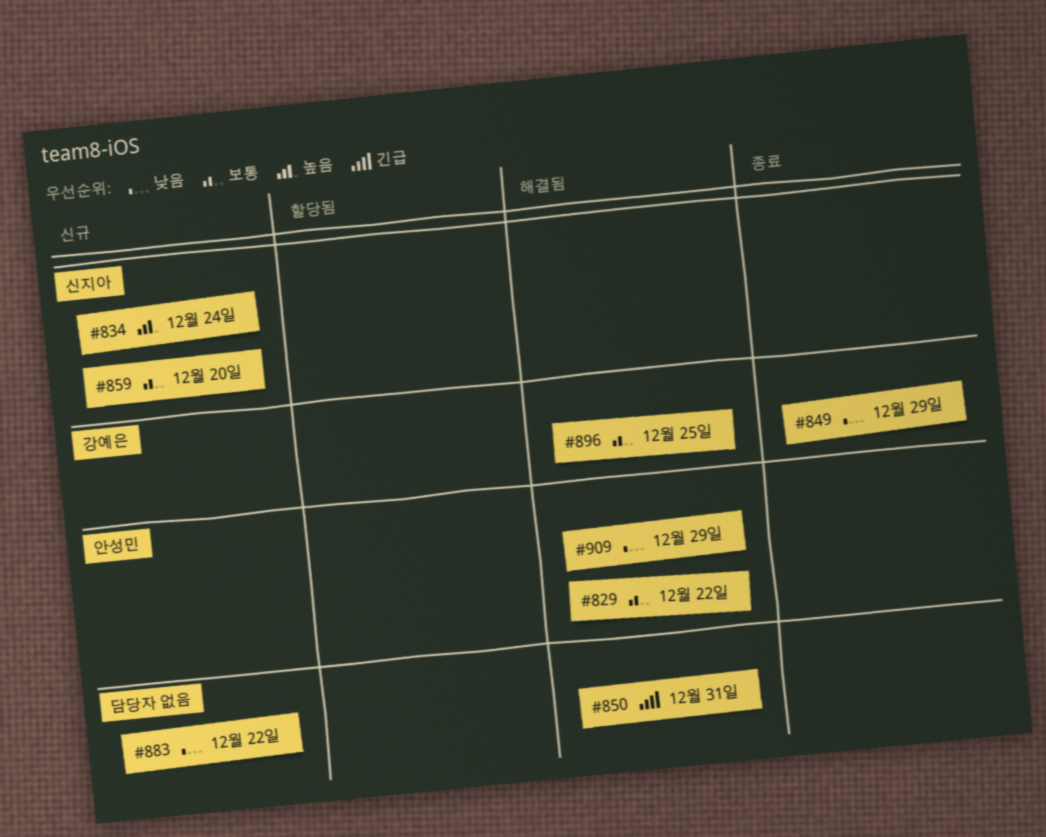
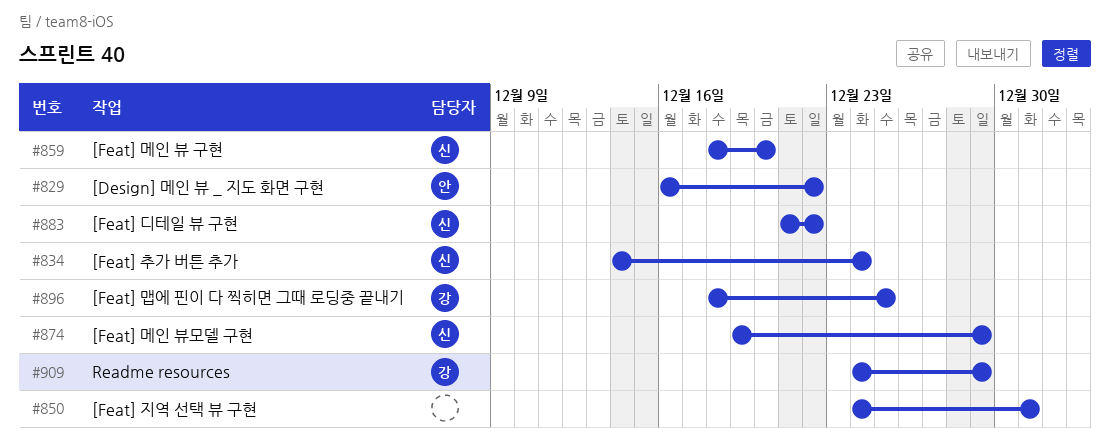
#849: present -> none
#874: none -> present
#883, owner: none -> 신지아
#909, owner: 안성민 -> 강예은

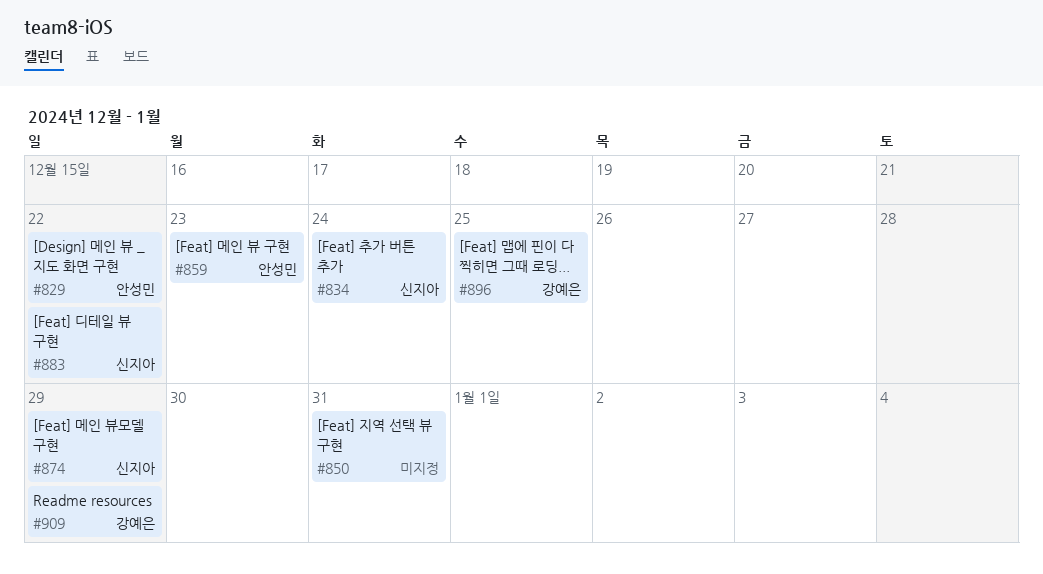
#859, owner: 신지아 -> 안성민
#859, due: Dec 20 -> Dec 23

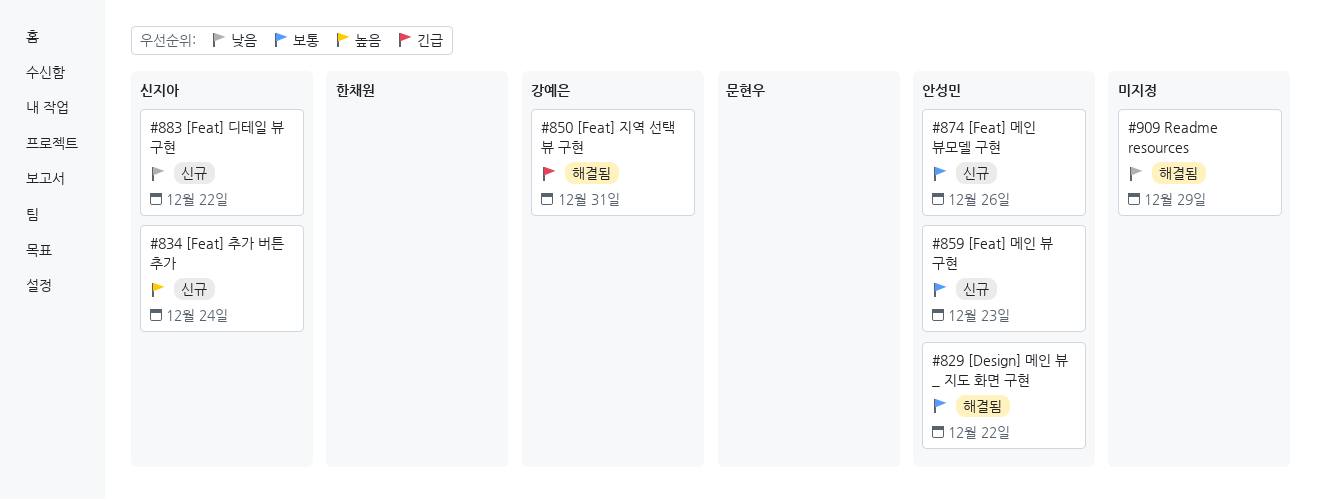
#850, owner: none -> 강예은
#874, owner: 신지아 -> 안성민
#874, due: Dec 29 -> Dec 26
#896: present -> none
#909, owner: 강예은 -> none

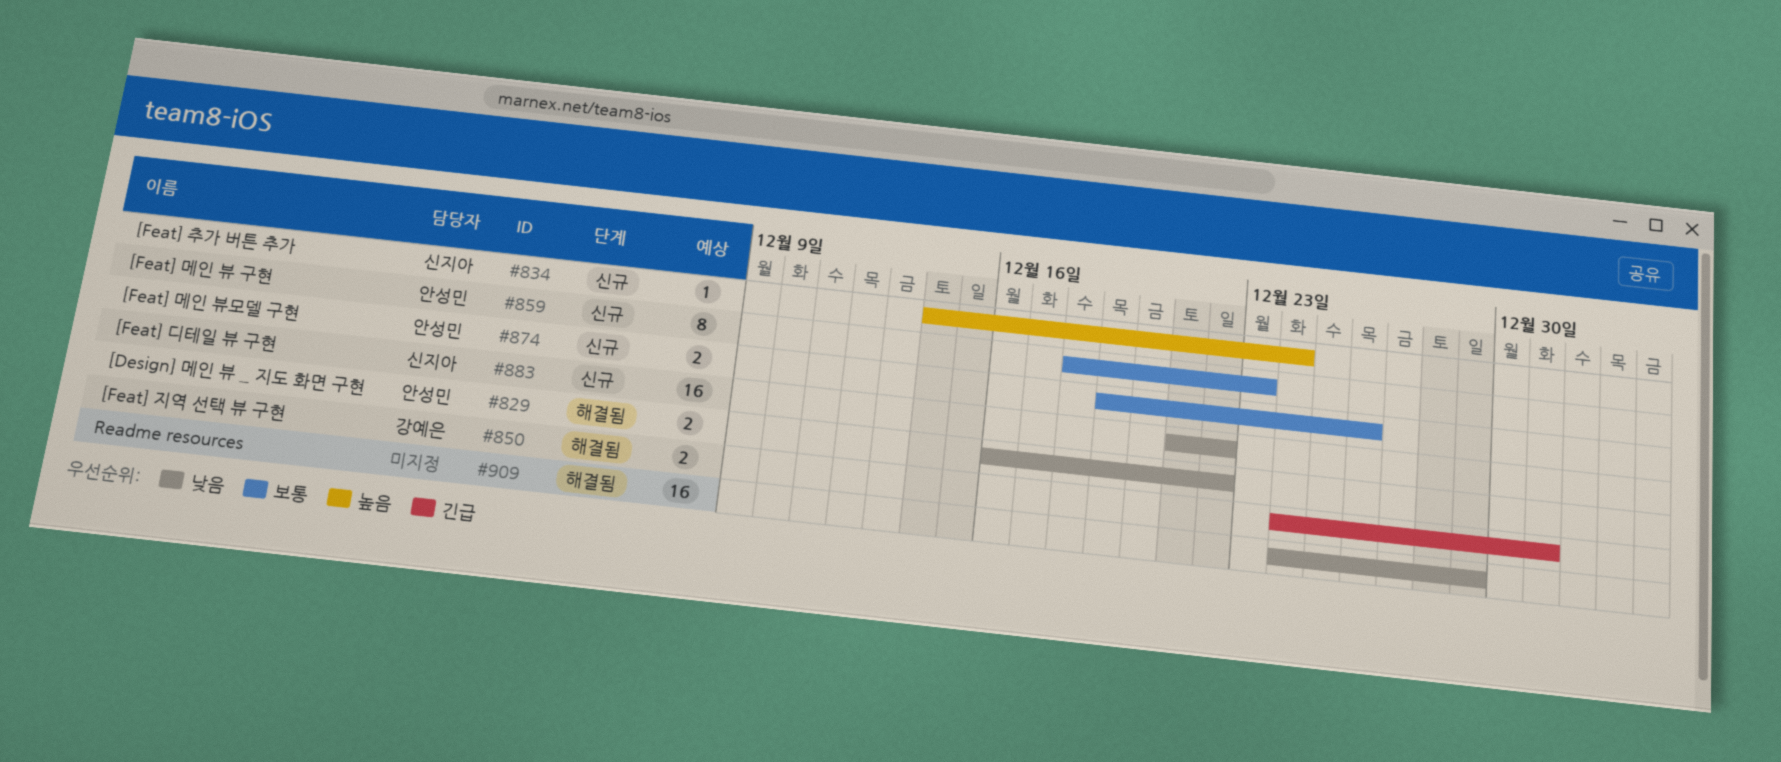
#829, priority: 보통 -> 낮음

